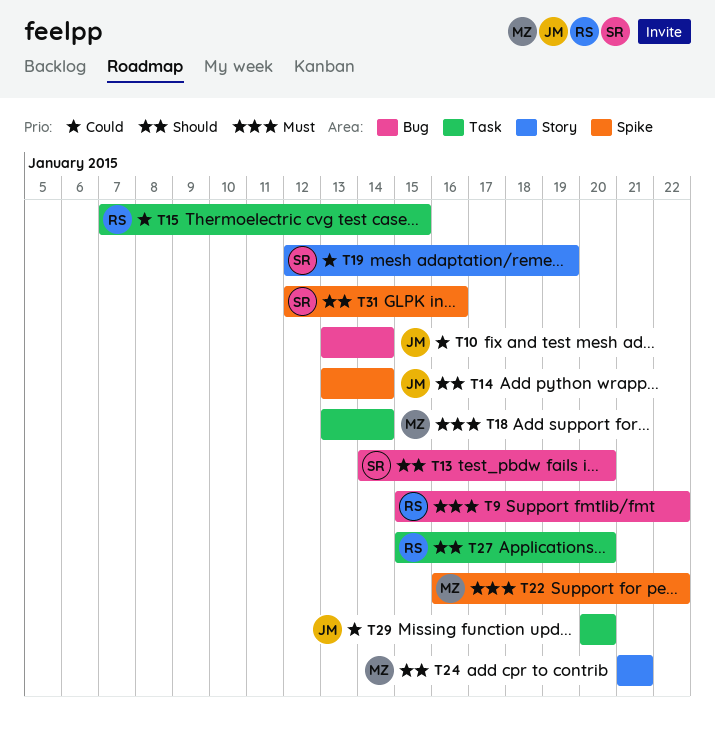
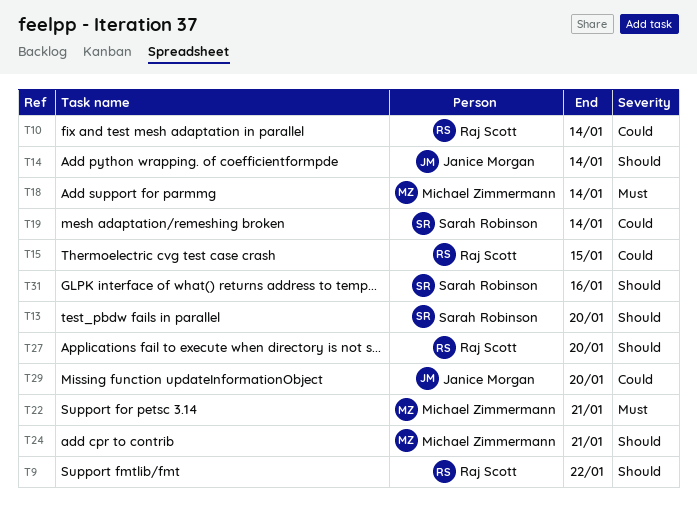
T9, priority: Must -> Should
T10, owner: Janice Morgan -> Raj Scott
T19, due: Jan 19 -> Jan 14
T22, due: Jan 22 -> Jan 21

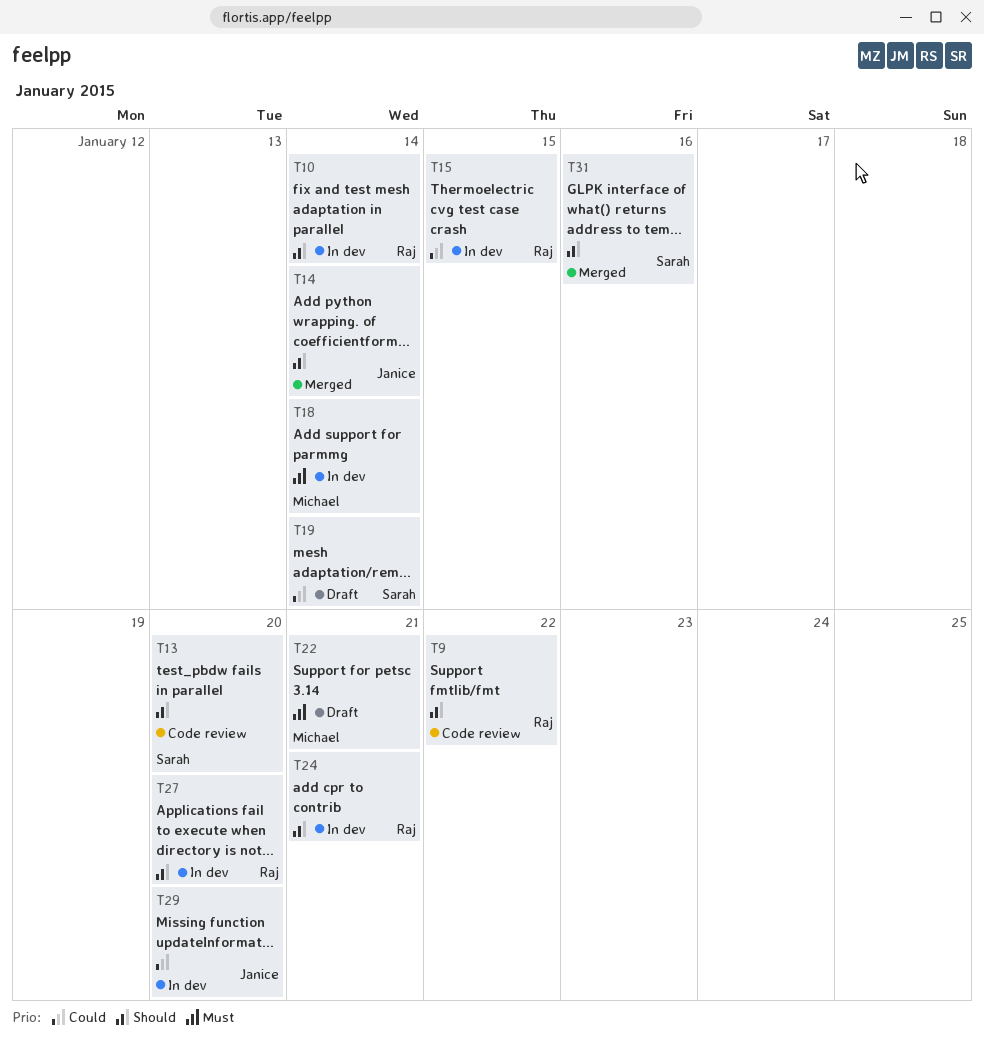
T10, priority: Could -> Should
T24, owner: Michael Zimmermann -> Raj Scott

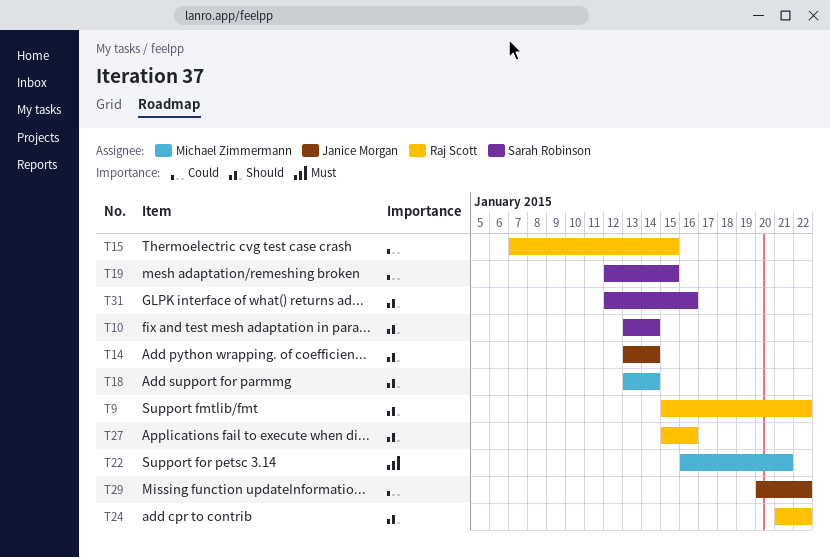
T10, owner: Raj Scott -> Sarah Robinson
T13: present -> none
T18, priority: Must -> Should
T19, due: Jan 14 -> Jan 15
T24, due: Jan 21 -> Jan 22
T27, due: Jan 20 -> Jan 16
T29, due: Jan 20 -> Jan 22

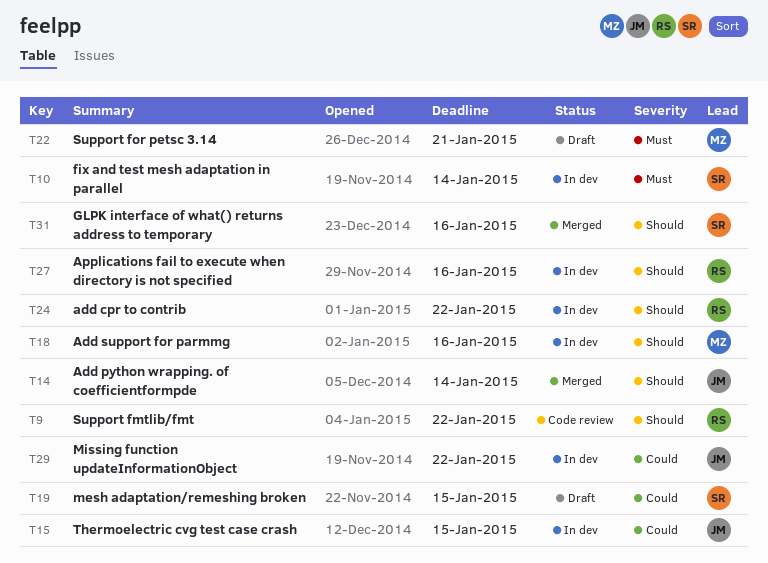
T10, priority: Should -> Must
T15, owner: Raj Scott -> Janice Morgan
T18, due: Jan 14 -> Jan 16

